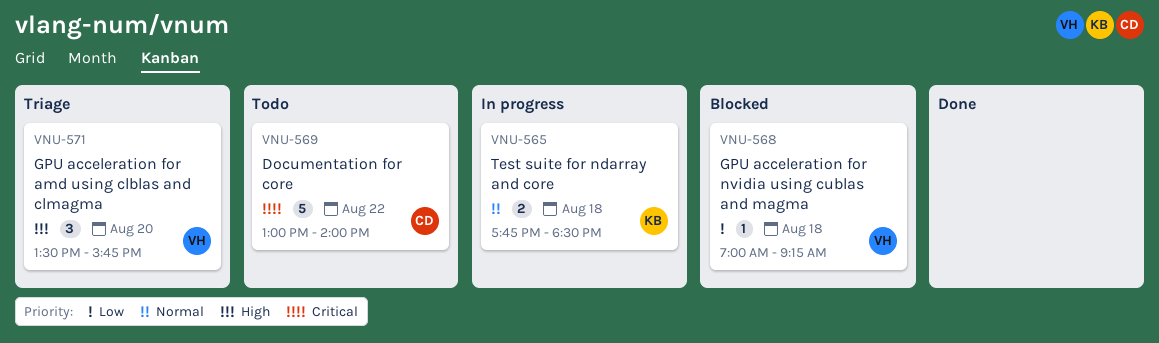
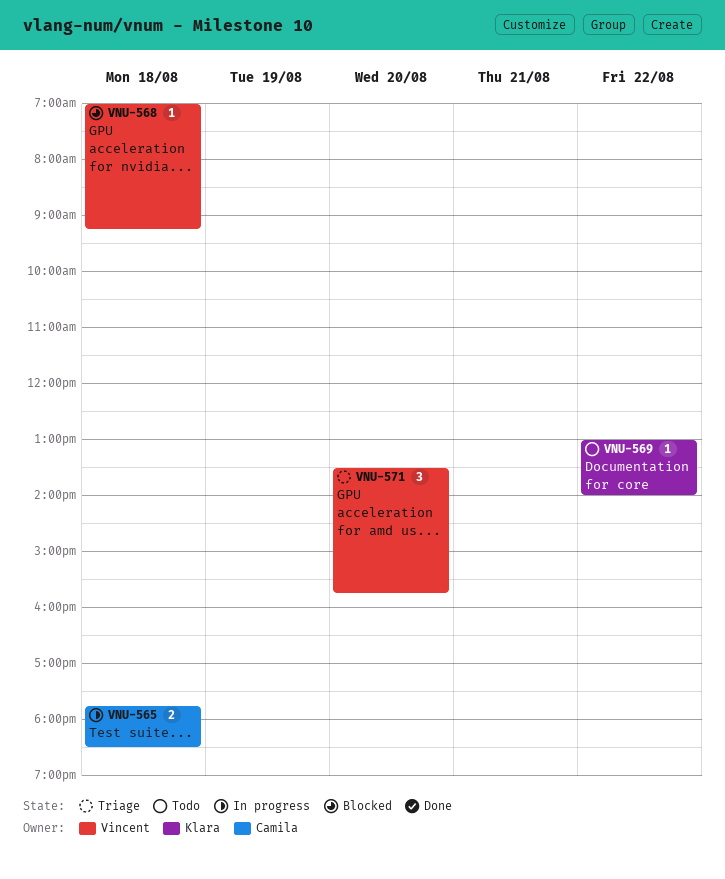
VNU-565, owner: Klara -> Camila
VNU-569, owner: Camila -> Klara
VNU-569, estimate: 5 -> 1

